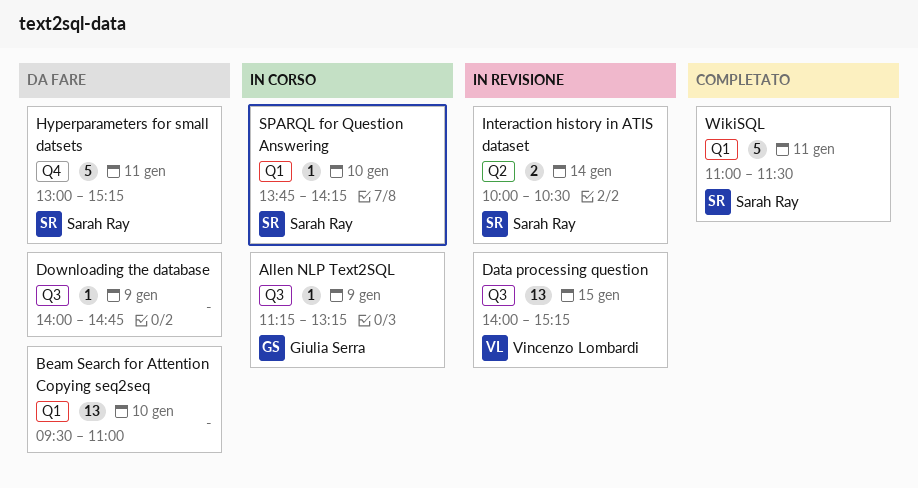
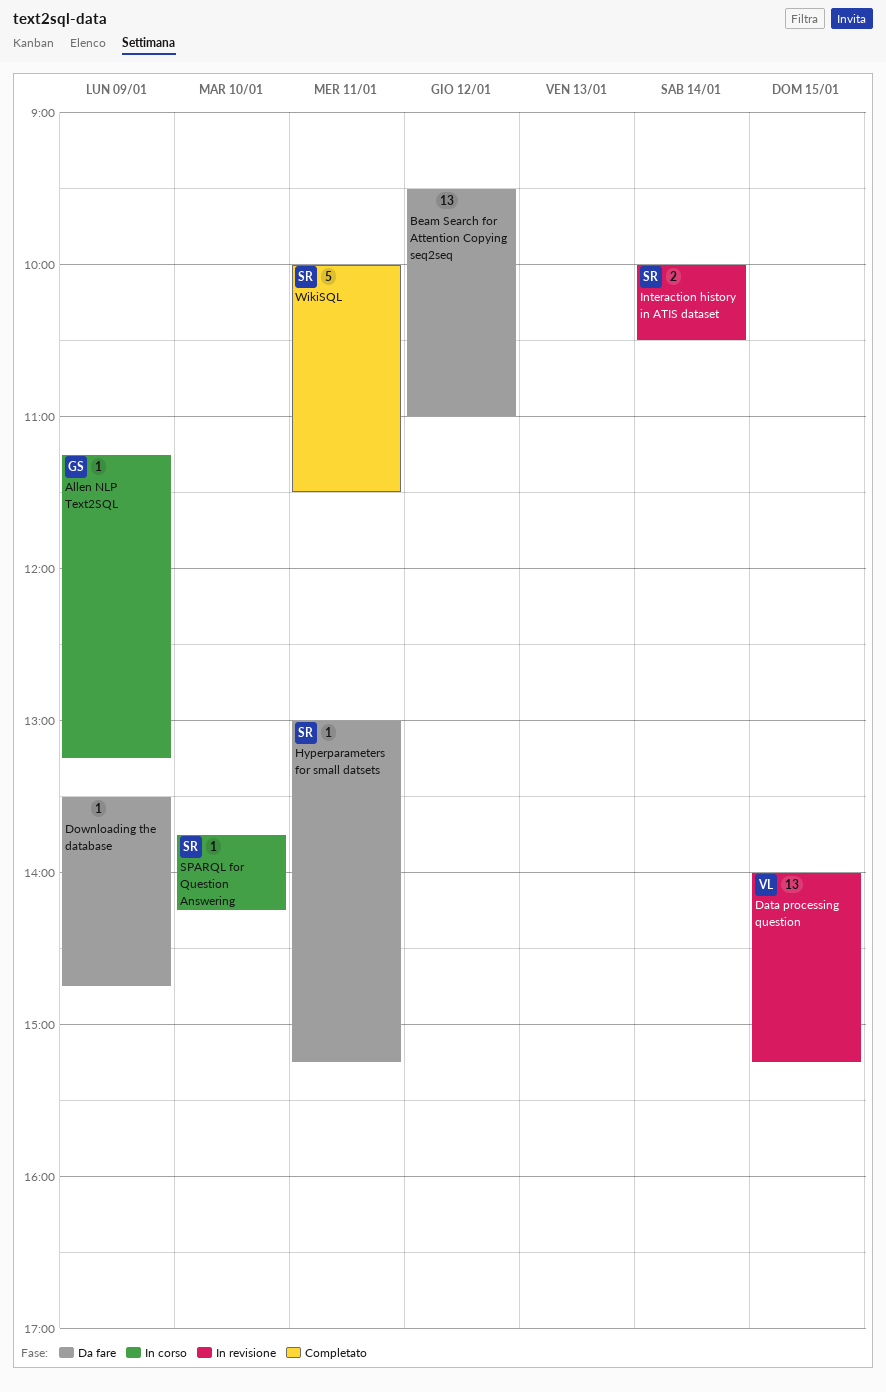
Beam Search for Attention Copying seq2seq, day: Jan 10 -> Jan 12
Downloading the database, begins: 14:00 -> 13:30
Hyperparameters for small datsets, estimate: 5 -> 1
WikiSQL, begins: 11:00 -> 10:00

